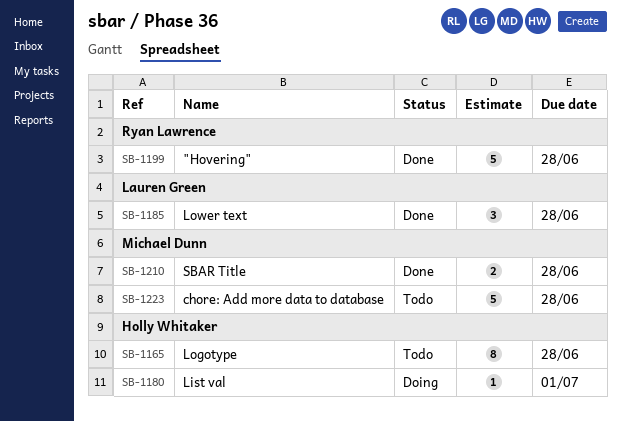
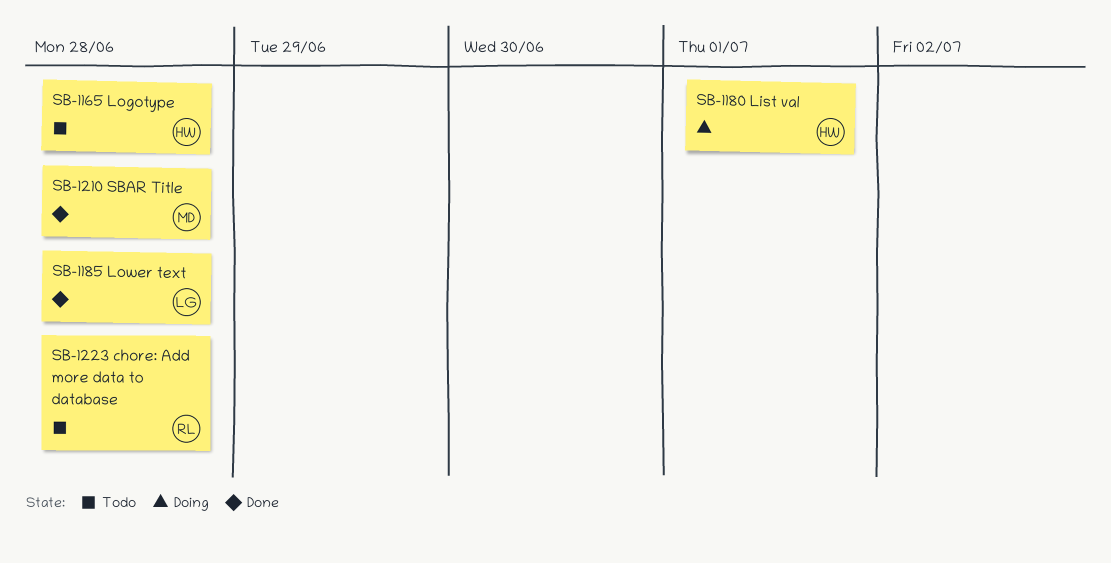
SB-1199: present -> none
SB-1223, owner: Michael Dunn -> Ryan Lawrence

